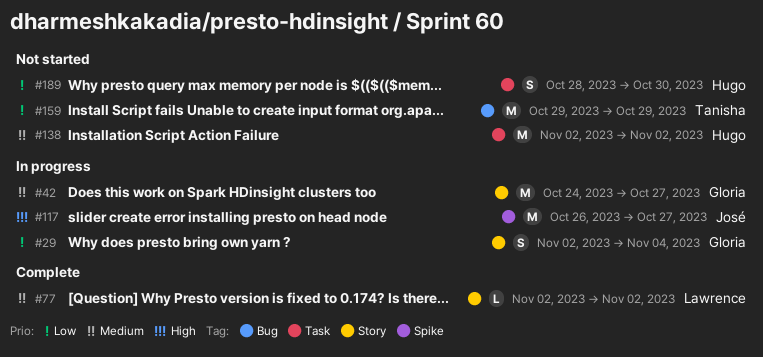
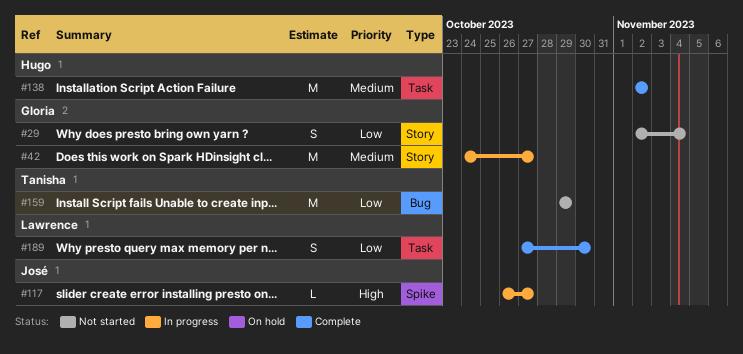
#29, status: In progress -> Not started
#77: present -> none
#117, estimate: M -> L
#138, status: Not started -> Complete
#189, status: Not started -> Complete
#189, owner: Hugo -> Lawrence
#189, start: Oct 28 -> Oct 27

